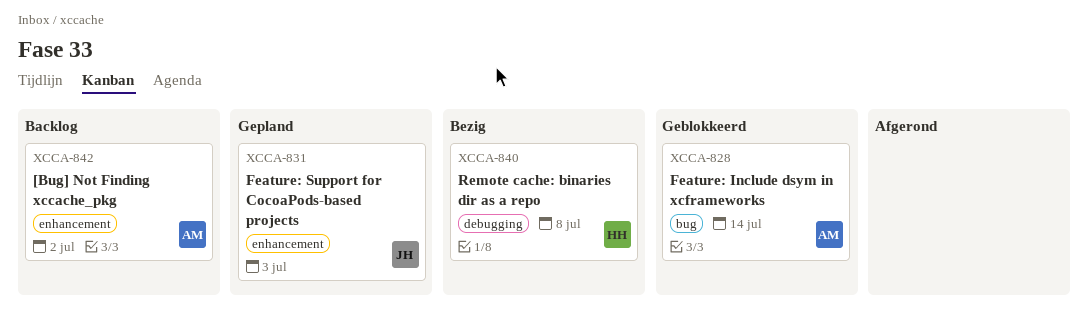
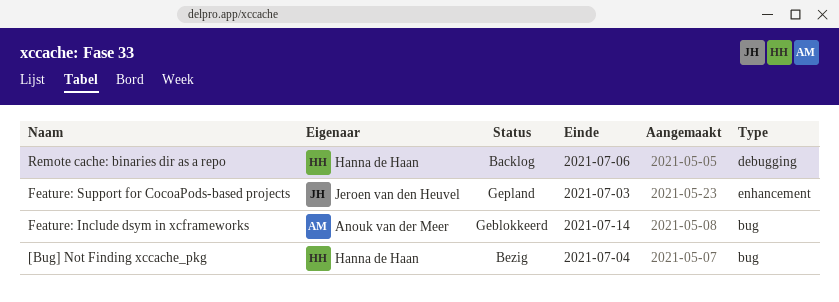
[Bug] Not Finding xccache_pkg, status: Backlog -> Bezig
[Bug] Not Finding xccache_pkg, owner: Anouk van der Meer -> Hanna de Haan
[Bug] Not Finding xccache_pkg, label: enhancement -> bug
[Bug] Not Finding xccache_pkg, due: Jul 2 -> Jul 4
Remote cache: binaries dir as a repo, status: Bezig -> Backlog
Remote cache: binaries dir as a repo, due: Jul 8 -> Jul 6

